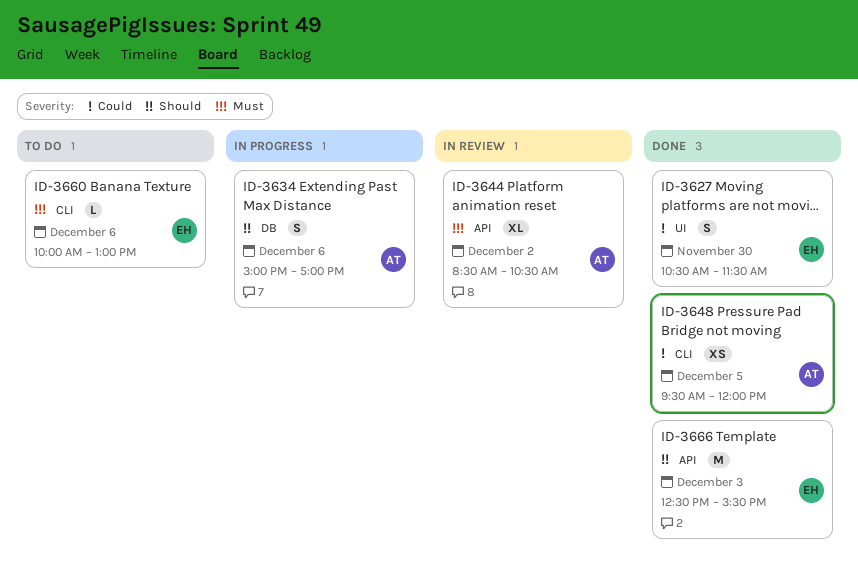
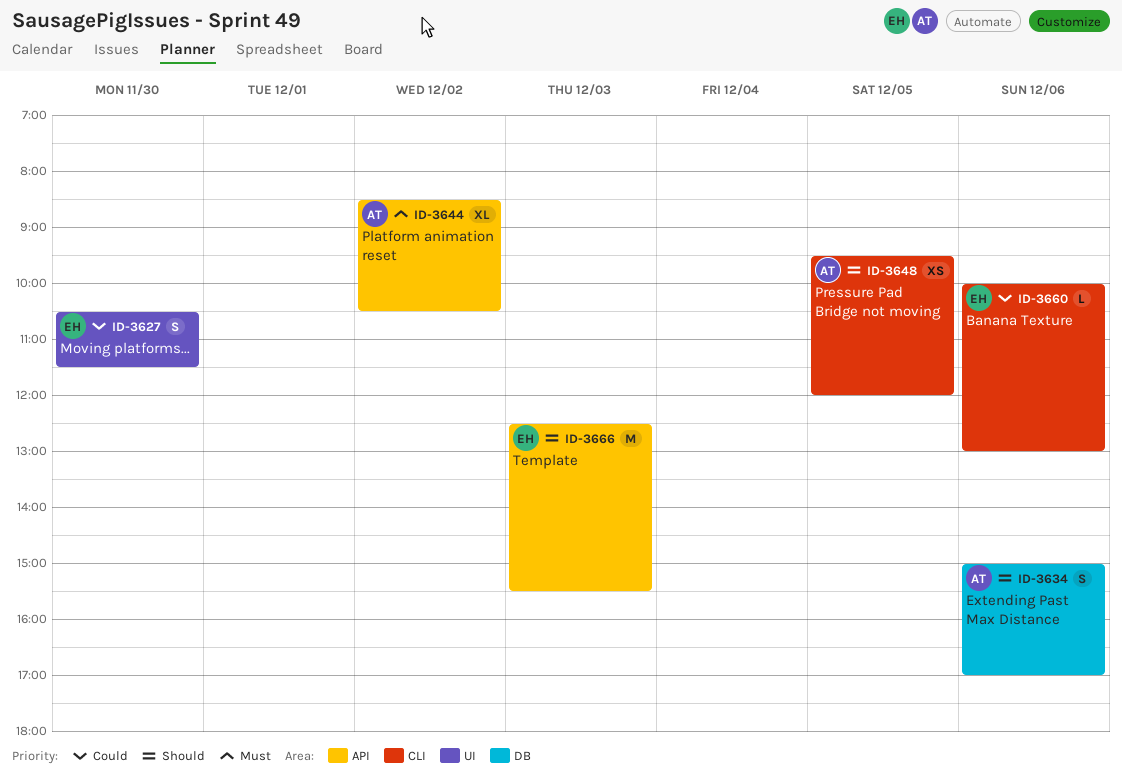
ID-3648, priority: Could -> Should
ID-3660, priority: Must -> Could

